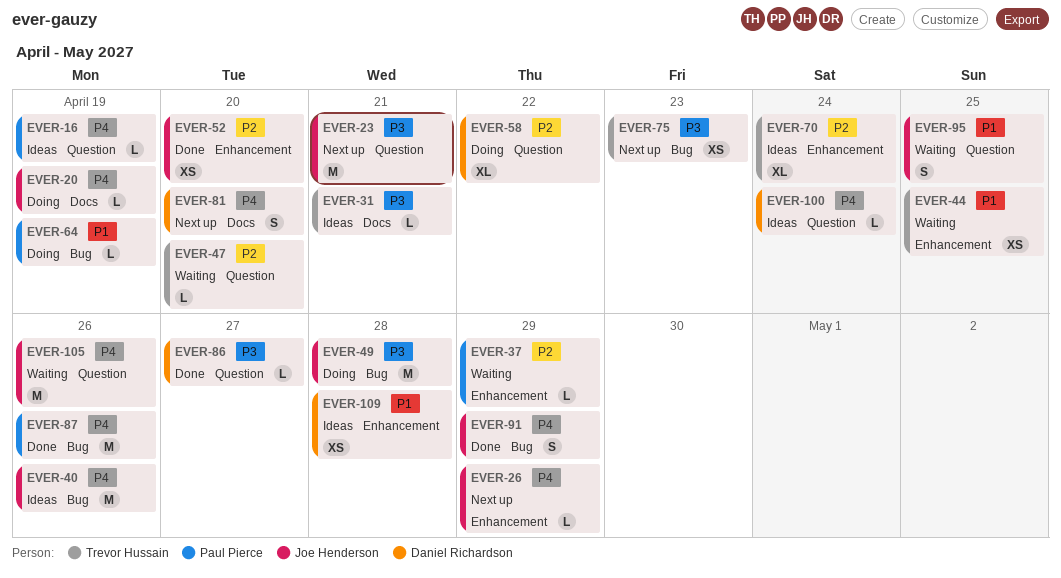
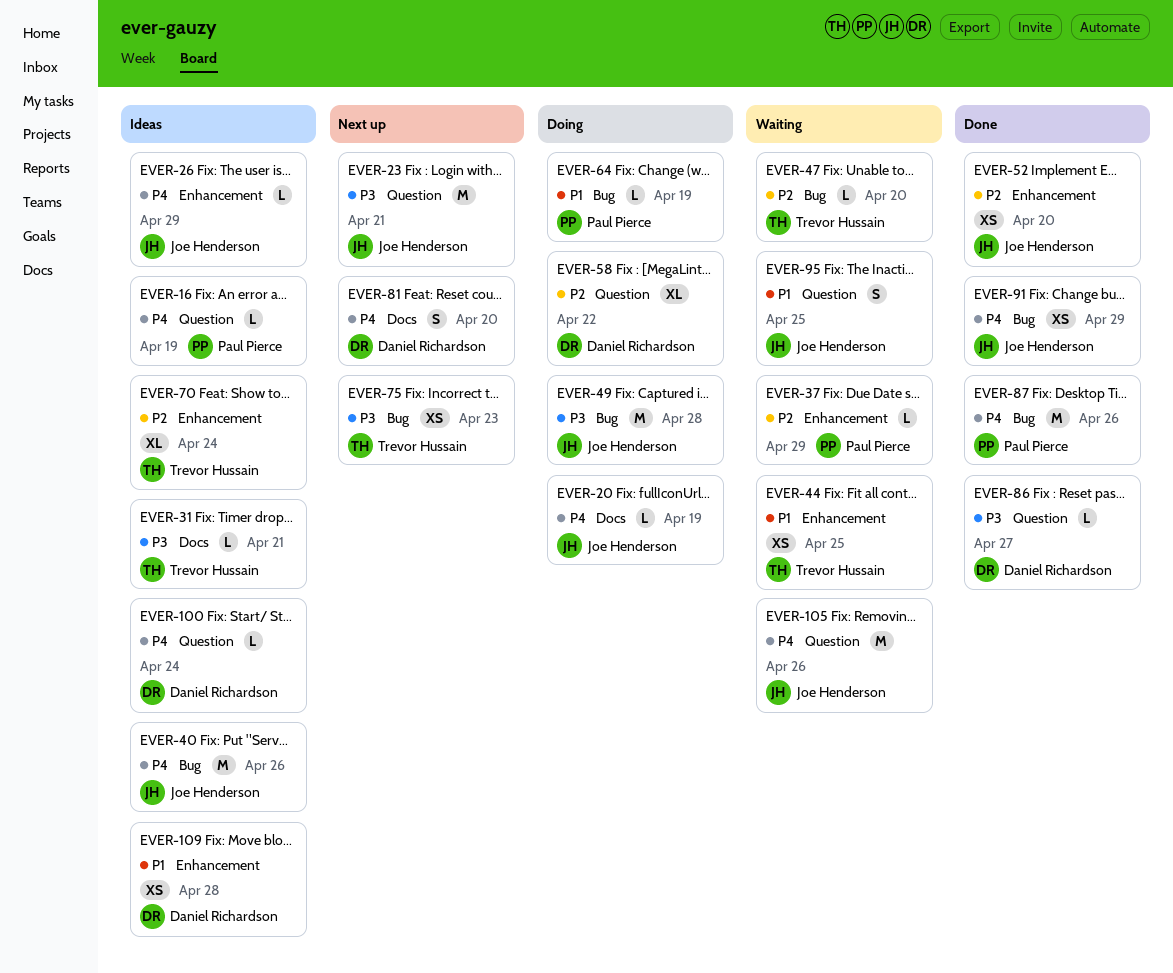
EVER-26, status: Next up -> Ideas
EVER-47, label: Question -> Bug
EVER-91, estimate: S -> XS

